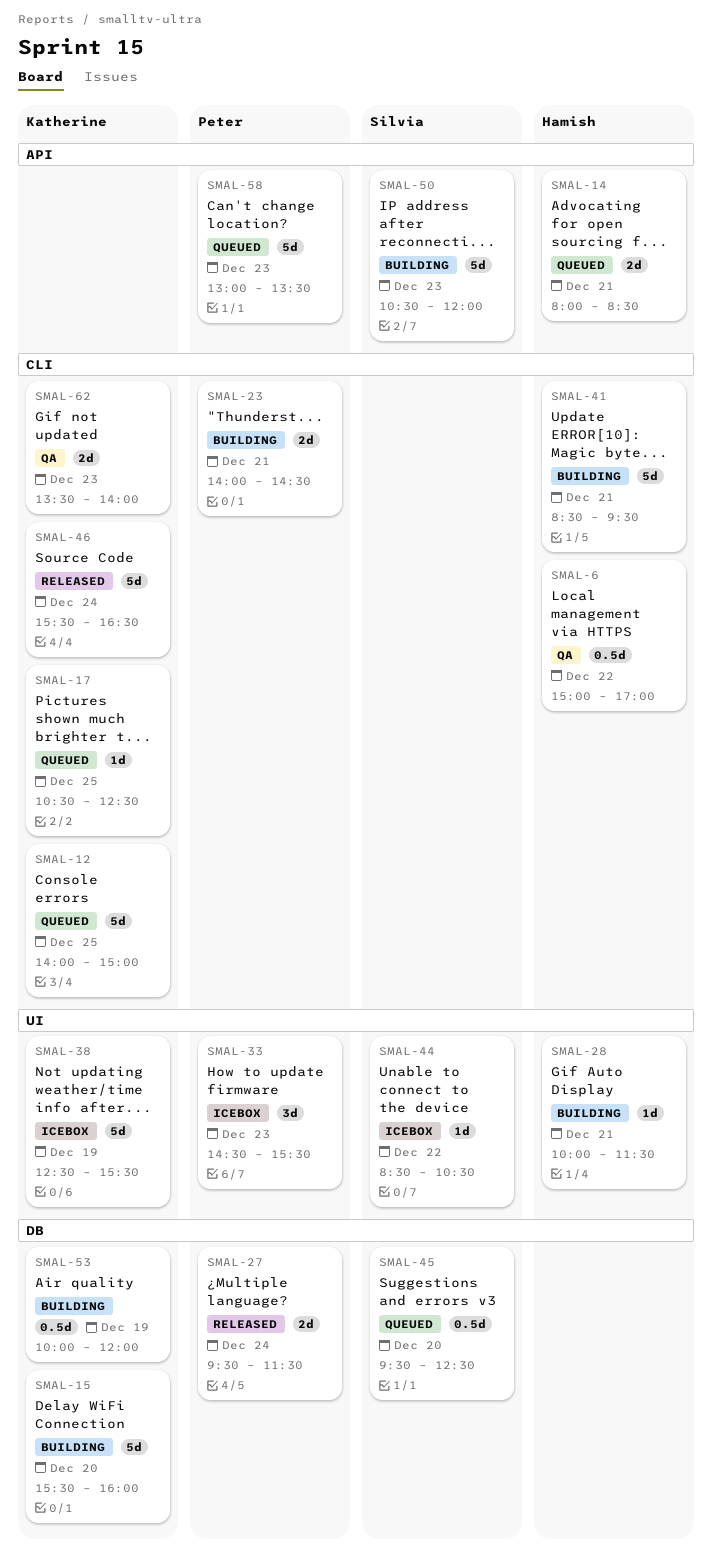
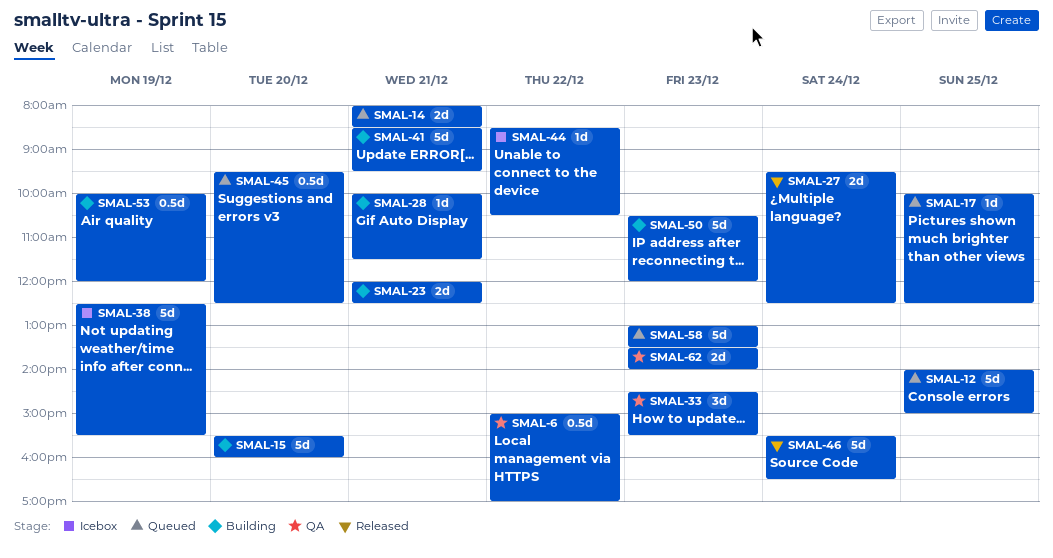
SMAL-17, begins: 10:30 -> 10:00
SMAL-23, begins: 14:00 -> 12:00
SMAL-23, ends: 14:30 -> 12:30
SMAL-27, ends: 11:30 -> 12:30
SMAL-33, status: Icebox -> QA

